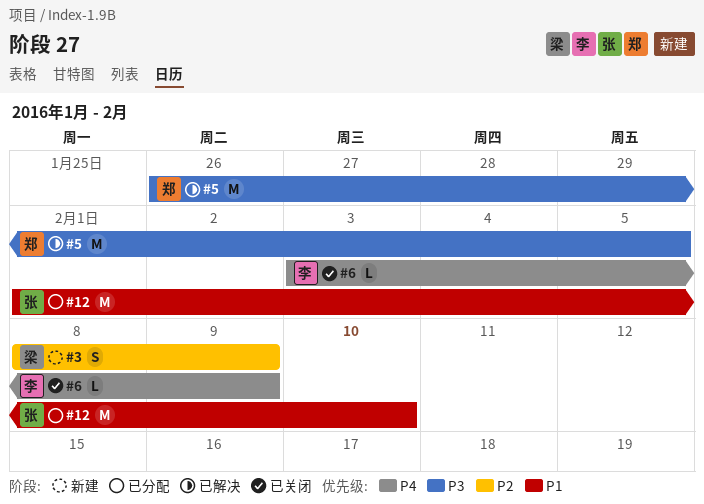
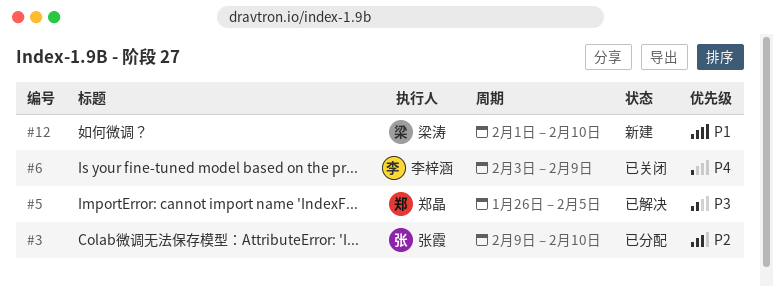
#3, status: 新建 -> 已分配
#3, owner: 梁涛 -> 张霞
#3, start: Feb 8 -> Feb 9
#3, due: Feb 9 -> Feb 10
#12, status: 已分配 -> 新建
#12, owner: 张霞 -> 梁涛

